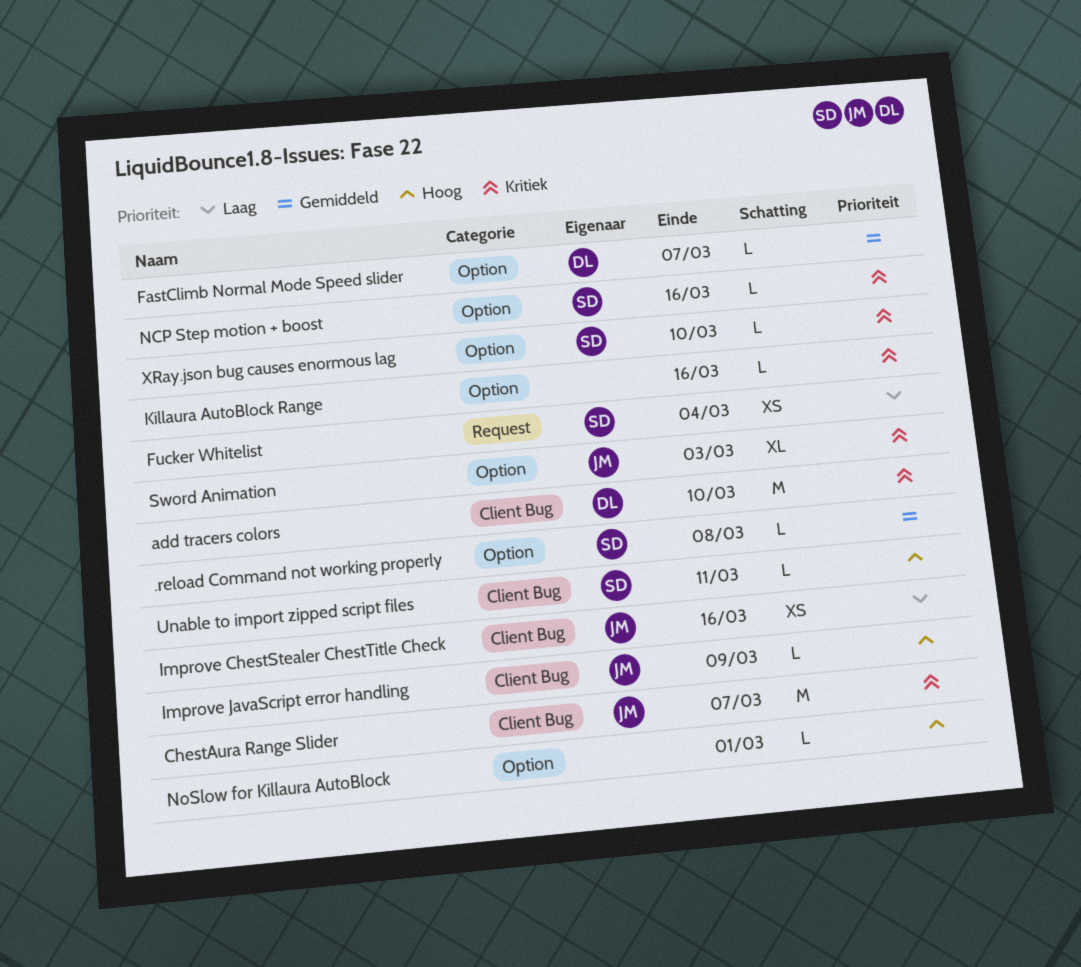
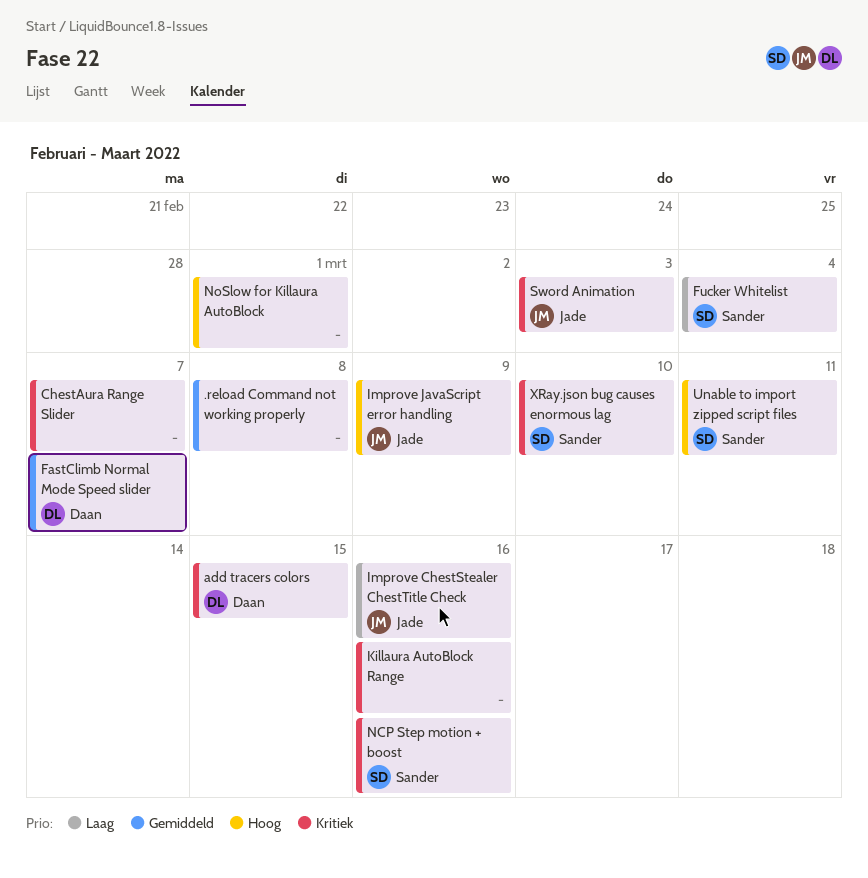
.reload Command not working properly, owner: Sander -> none
add tracers colors, due: Mar 10 -> Mar 15
ChestAura Range Slider, owner: Jade -> none

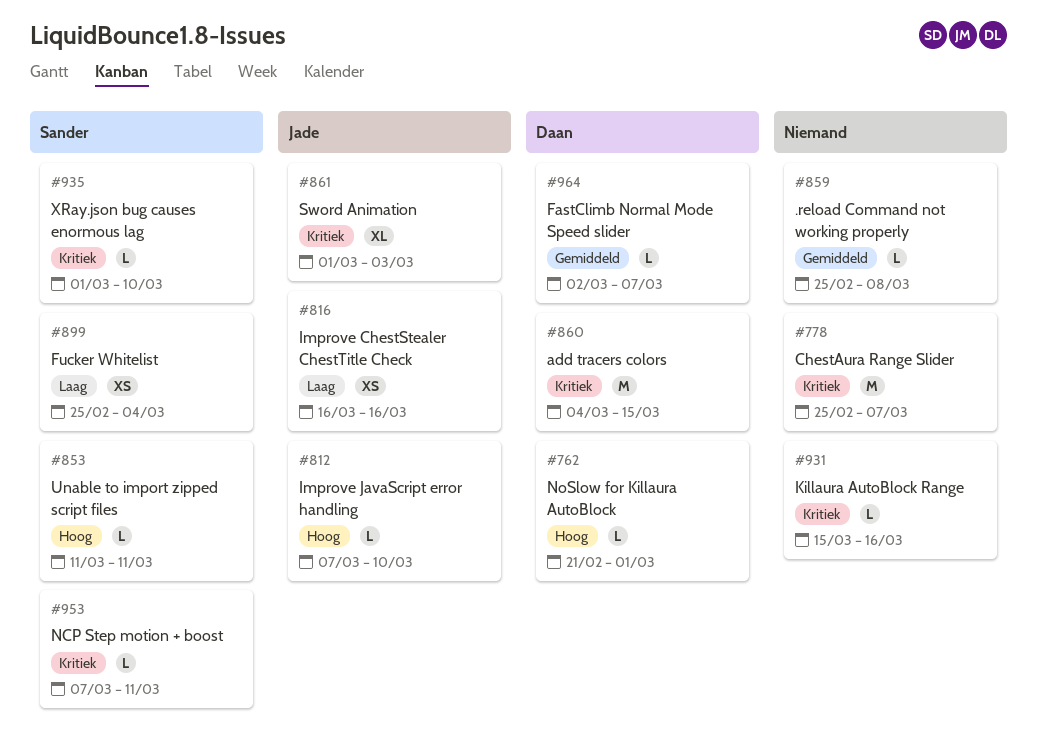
Improve JavaScript error handling, due: Mar 9 -> Mar 10
NCP Step motion + boost, due: Mar 16 -> Mar 11
NoSlow for Killaura AutoBlock, owner: none -> Daan

